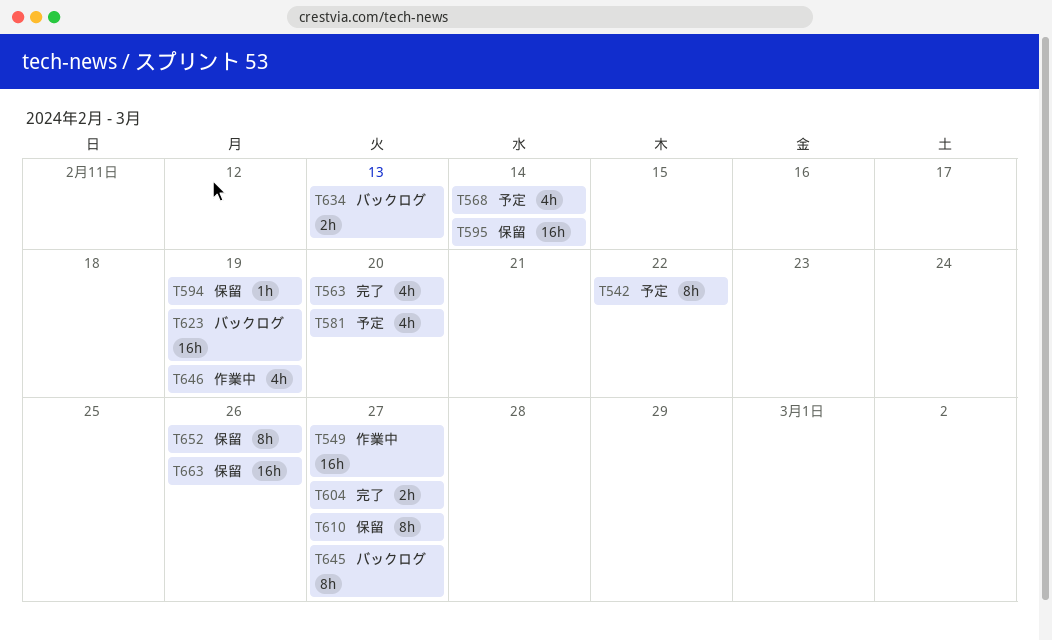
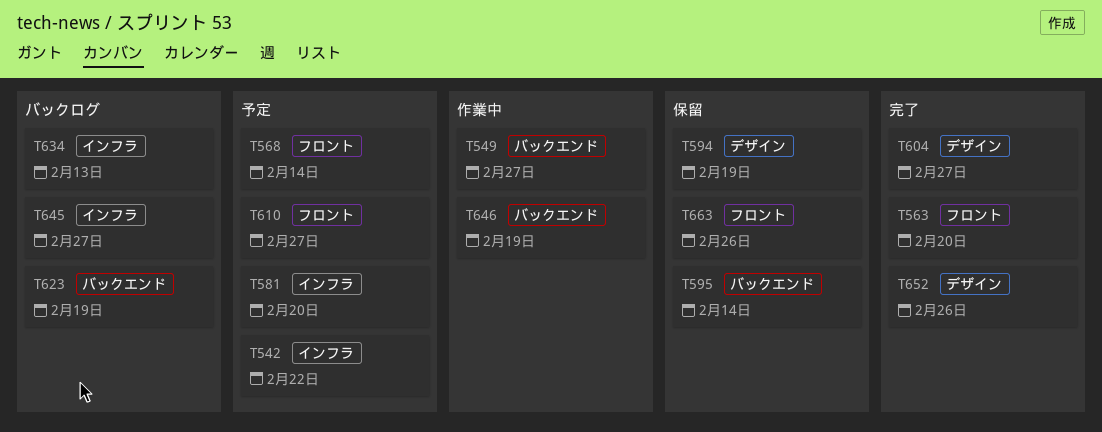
T610, status: 保留 -> 予定
T652, status: 保留 -> 完了

